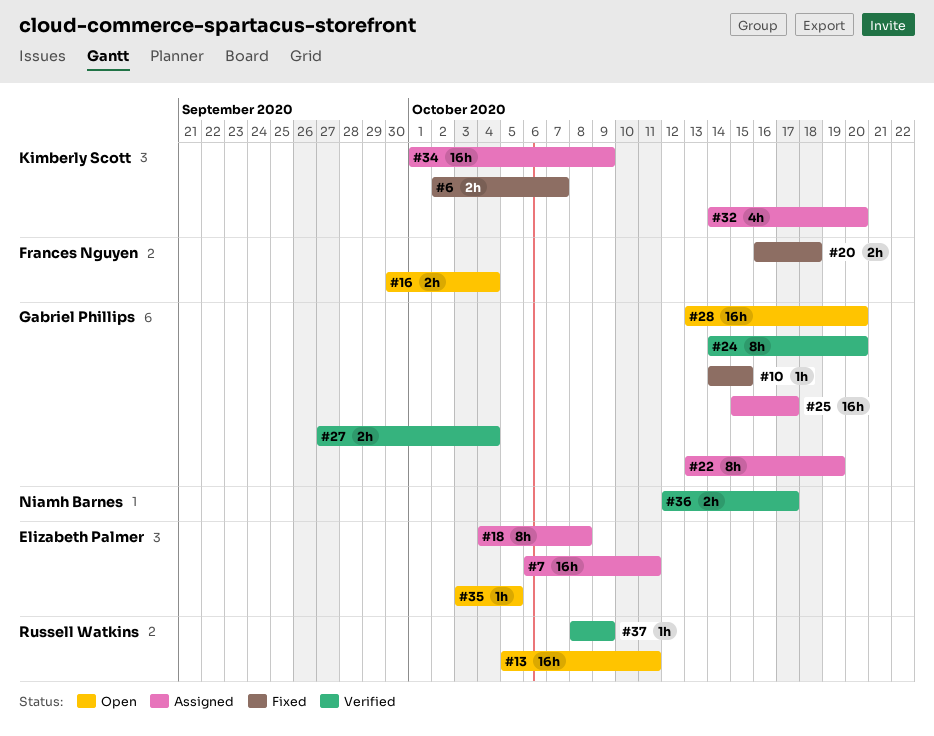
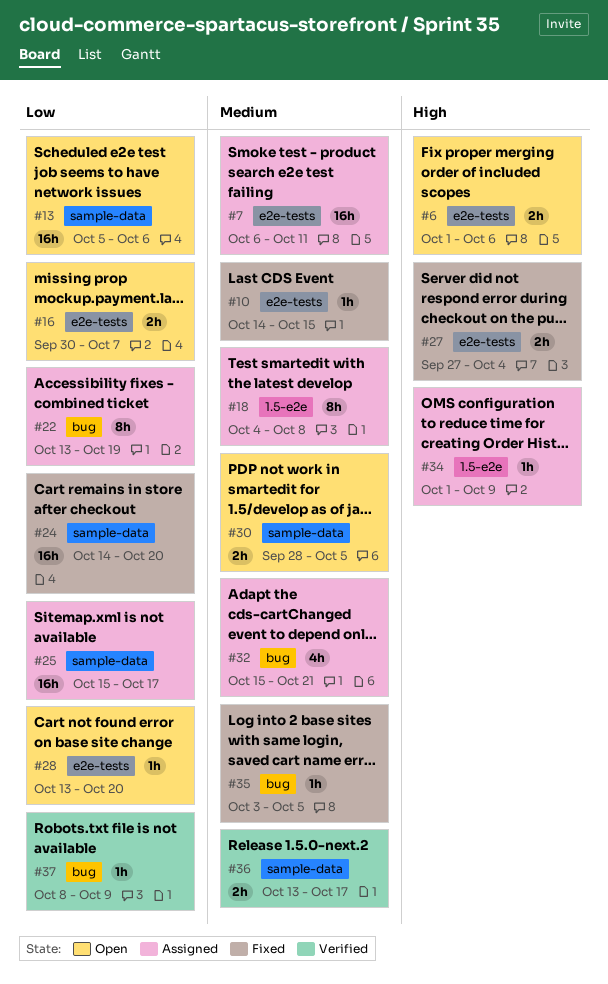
#6, status: Fixed -> Open
#6, start: Oct 2 -> Oct 1
#6, due: Oct 7 -> Oct 6
#13, due: Oct 11 -> Oct 6
#16, due: Oct 4 -> Oct 7
#20: present -> none
#24, status: Verified -> Fixed
#24, estimate: 8h -> 16h
#27, status: Verified -> Fixed
#28, estimate: 16h -> 1h
#30: none -> present
#32, start: Oct 14 -> Oct 15
#32, due: Oct 20 -> Oct 21
#34, estimate: 16h -> 1h
#35, status: Open -> Fixed
#36, start: Oct 12 -> Oct 13

